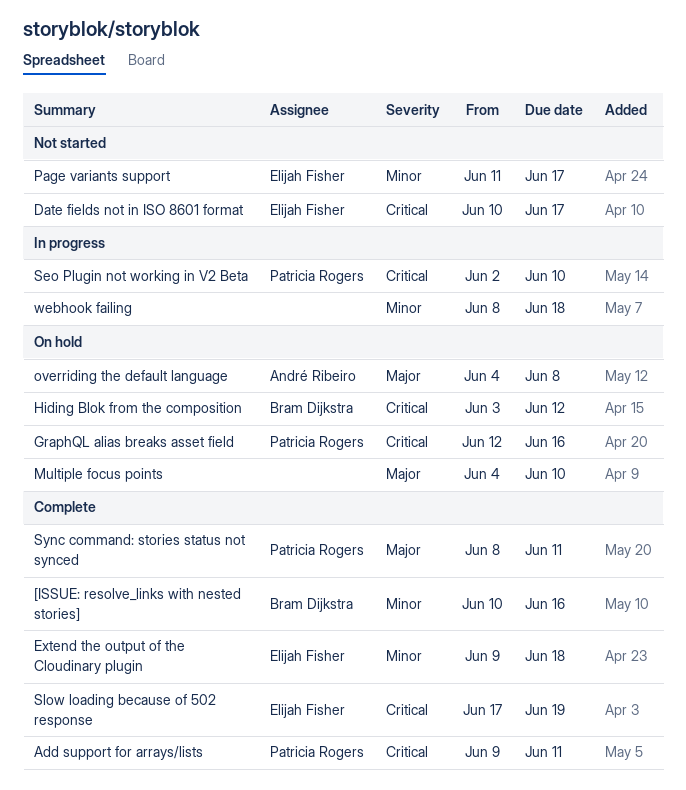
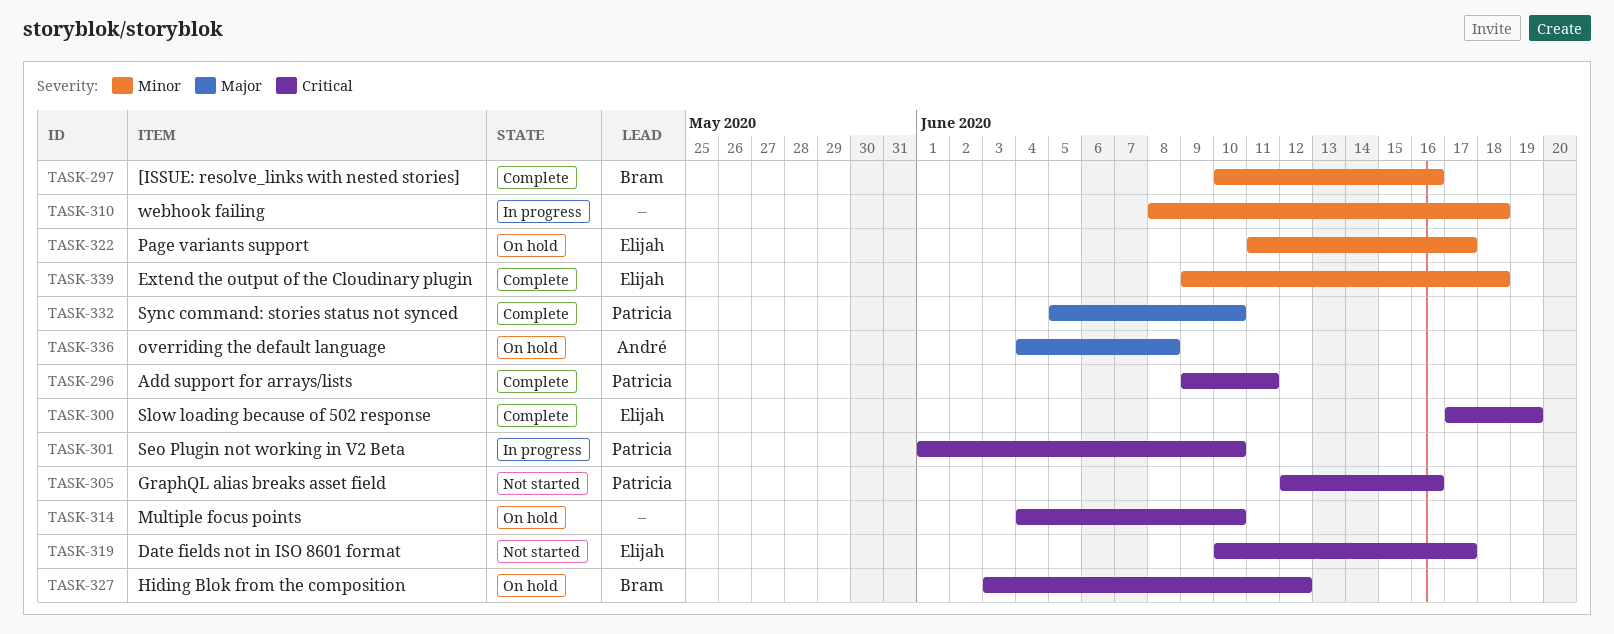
GraphQL alias breaks asset field, status: On hold -> Not started
Multiple focus points, priority: Major -> Critical
Page variants support, status: Not started -> On hold
Seo Plugin not working in V2 Beta, start: Jun 2 -> Jun 1
Sync command: stories status not synced, start: Jun 8 -> Jun 5
Sync command: stories status not synced, due: Jun 11 -> Jun 10

